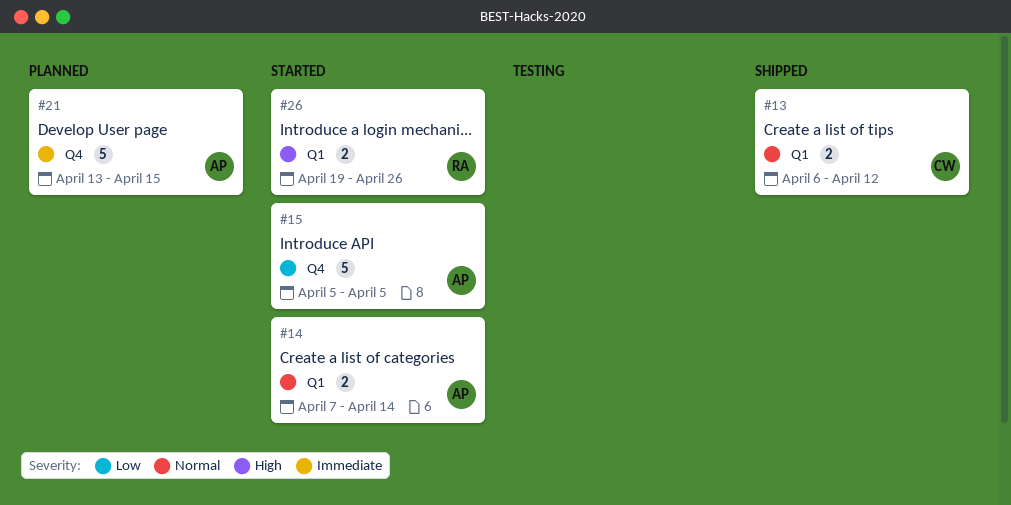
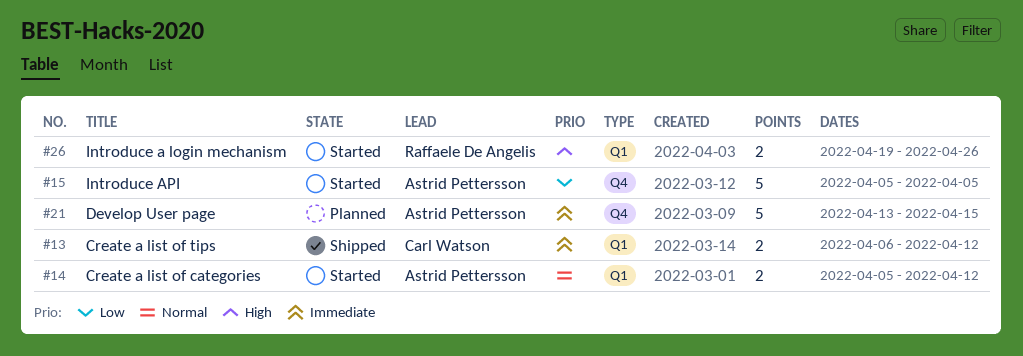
#13, priority: Normal -> Immediate
#14, start: Apr 7 -> Apr 5
#14, due: Apr 14 -> Apr 12

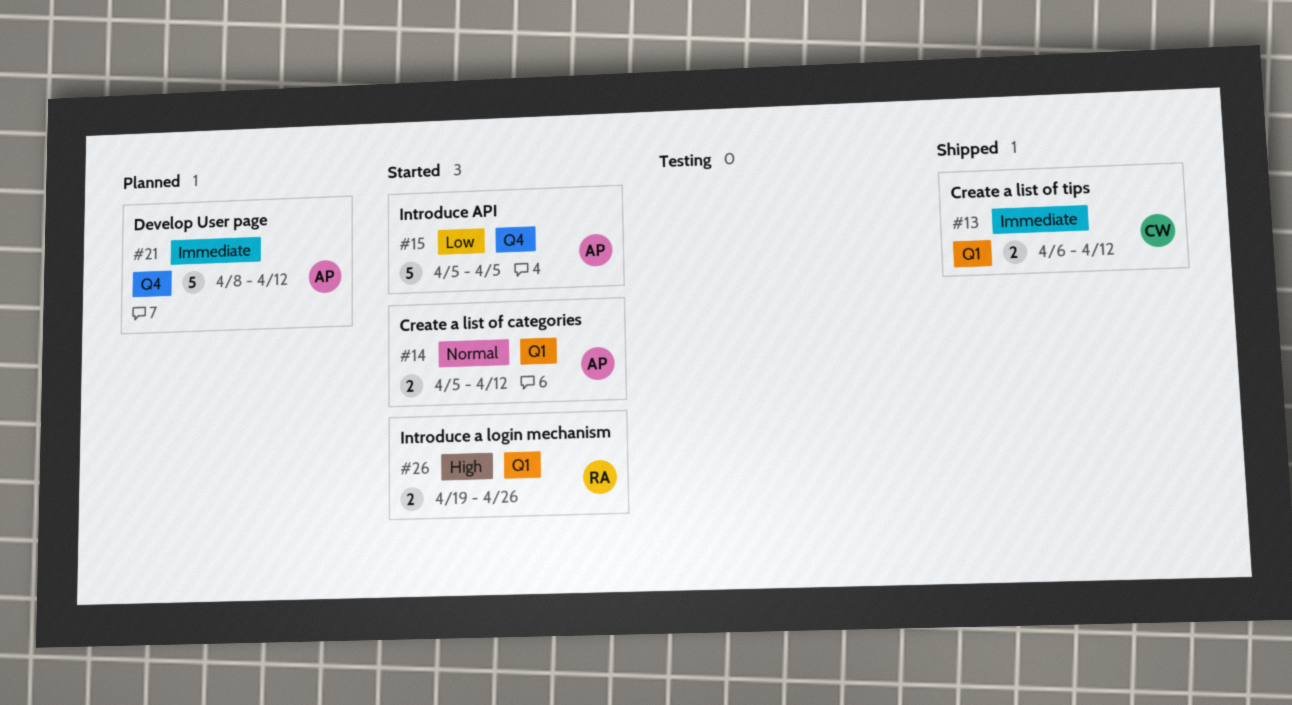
#21, start: Apr 13 -> Apr 8
#21, due: Apr 15 -> Apr 12

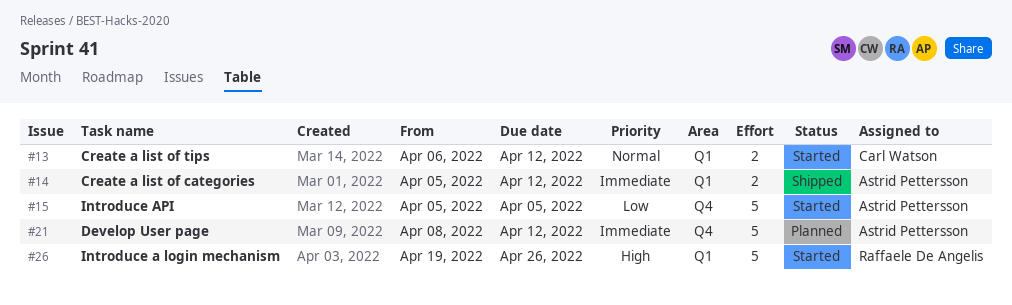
#13, status: Shipped -> Started
#13, priority: Immediate -> Normal
#14, status: Started -> Shipped
#14, priority: Normal -> Immediate
#26, estimate: 2 -> 5

